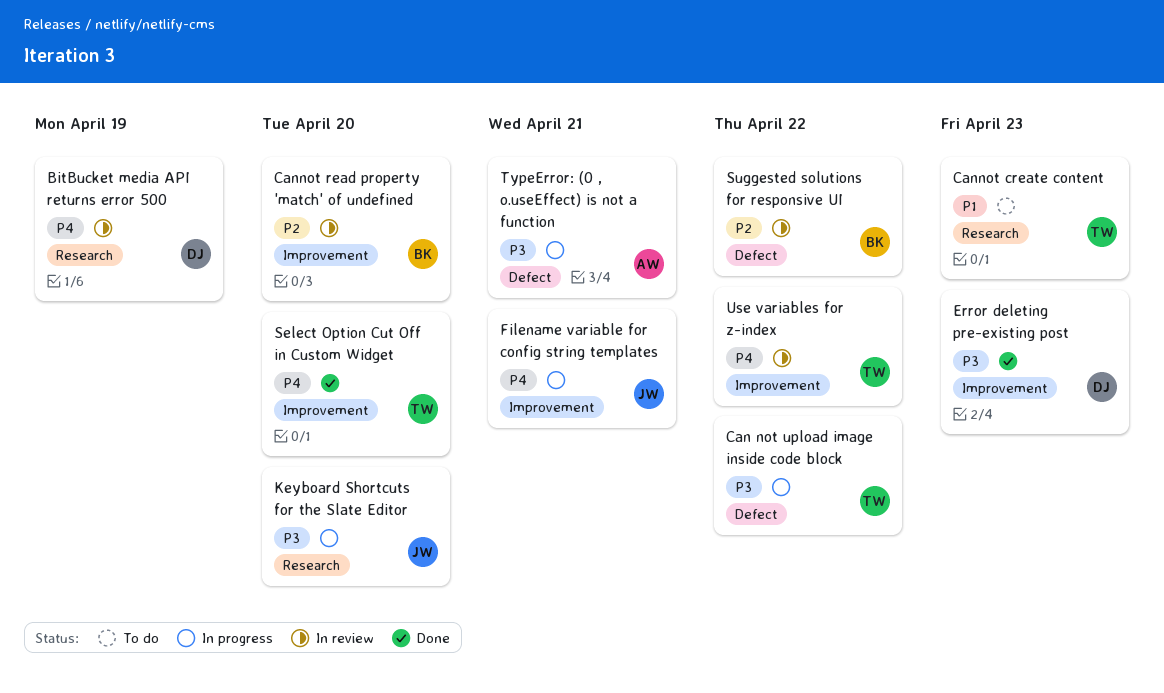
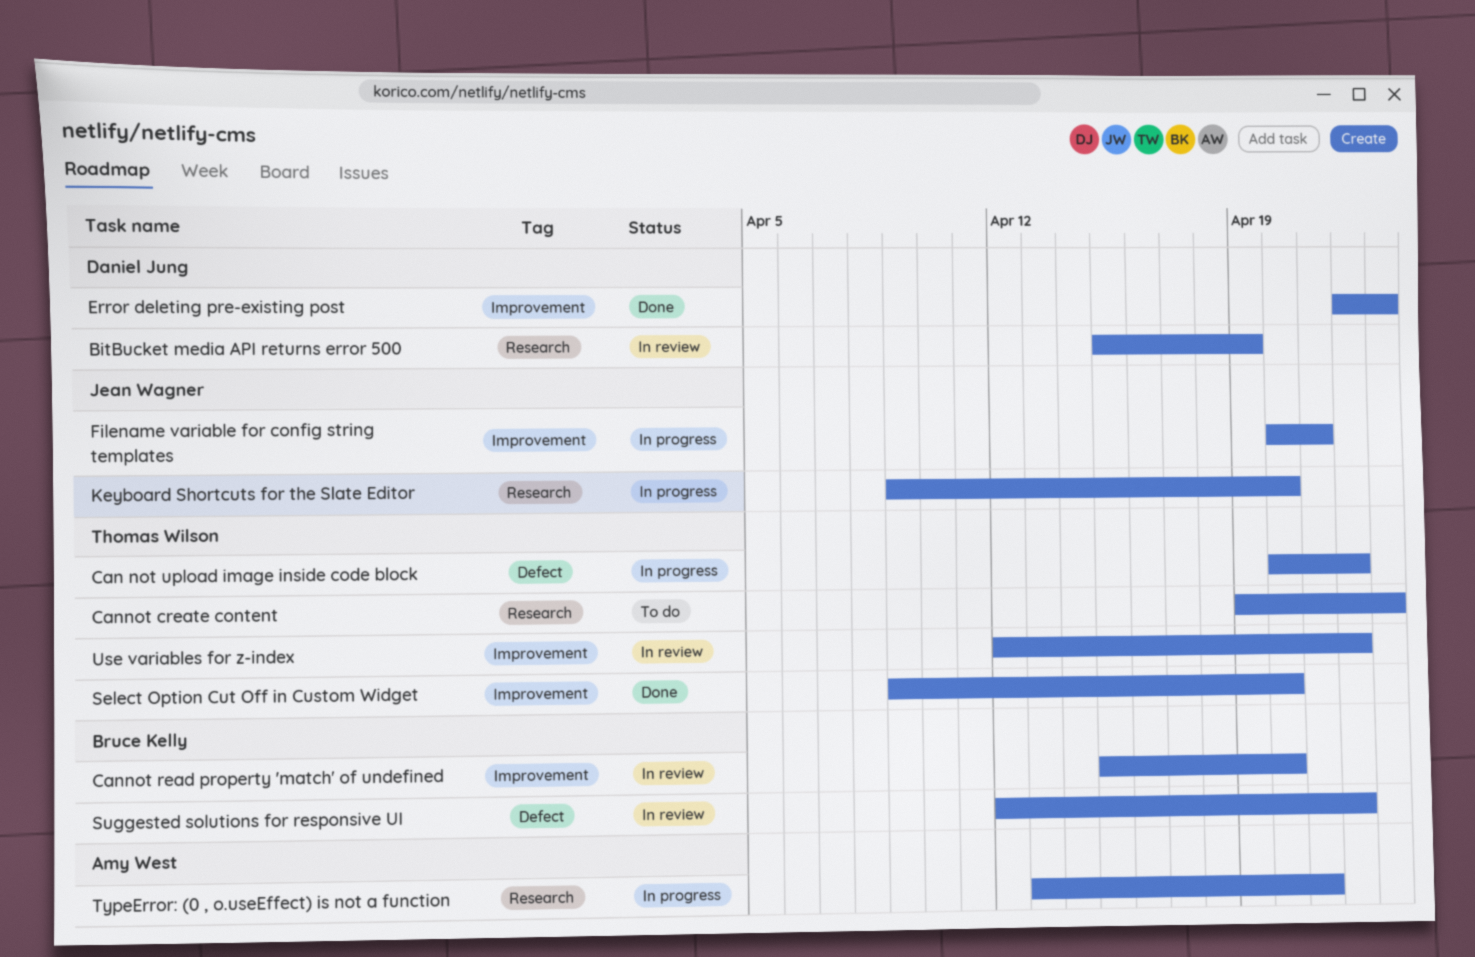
TypeError: (0 , o.useEffect) is not a function, label: Defect -> Research

